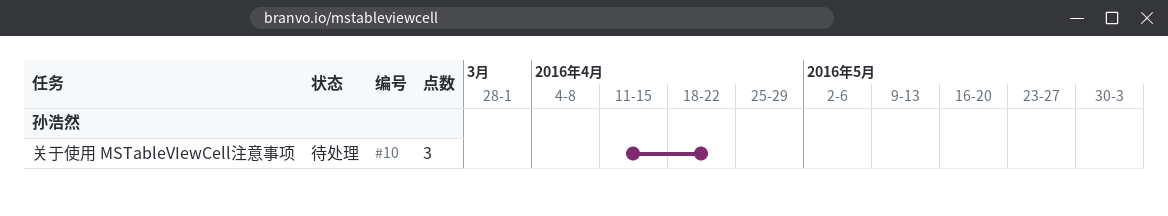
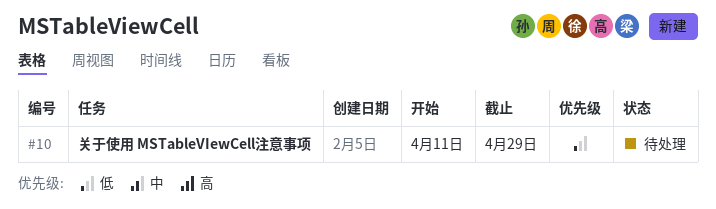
#10, due: Apr 22 -> Apr 29

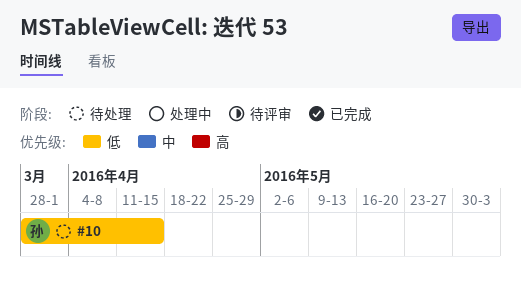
#10, start: Apr 11 -> Mar 28
#10, due: Apr 29 -> Apr 15

